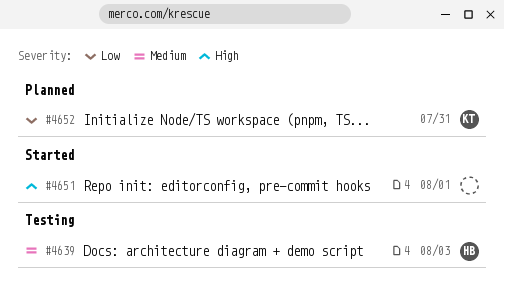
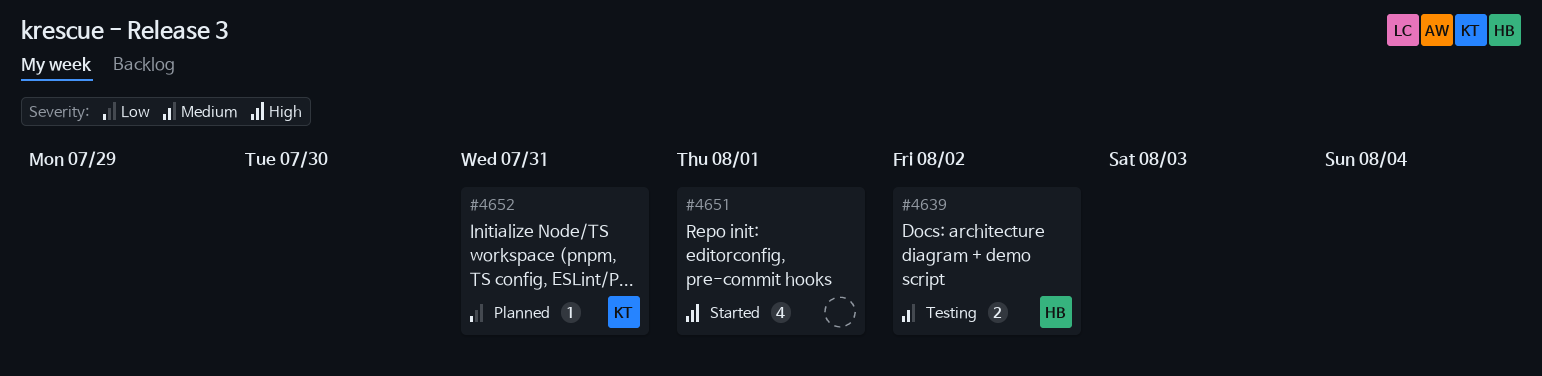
#4639, due: Aug 3 -> Aug 2

